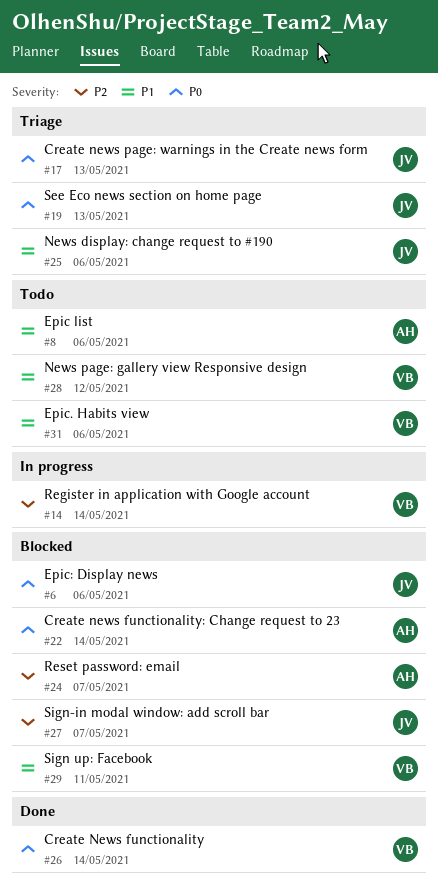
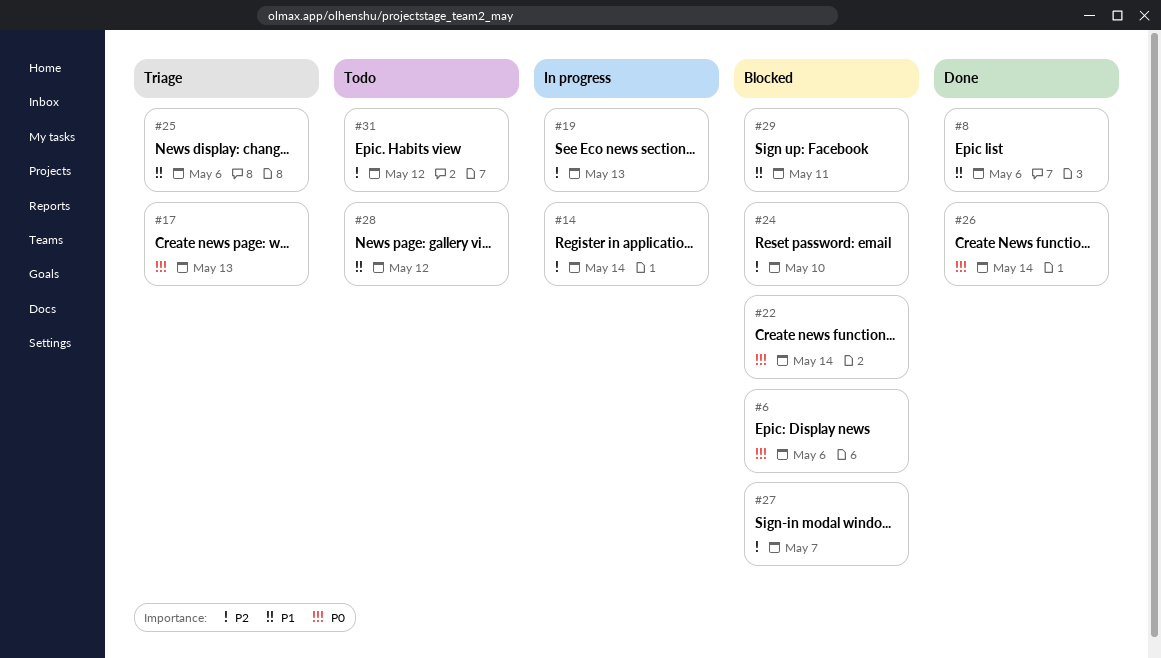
#8, status: Todo -> Done
#19, status: Triage -> In progress
#19, priority: P0 -> P2
#24, due: May 7 -> May 10
#31, priority: P1 -> P2
#31, due: May 6 -> May 12

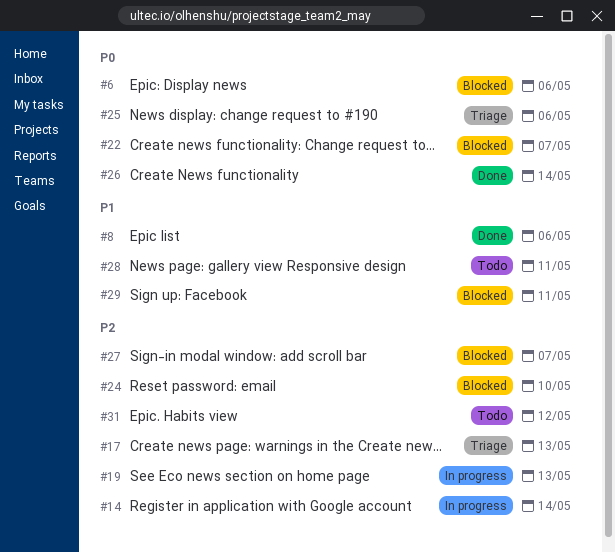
#17, priority: P0 -> P2
#22, due: May 14 -> May 7
#25, priority: P1 -> P0
#28, due: May 12 -> May 11

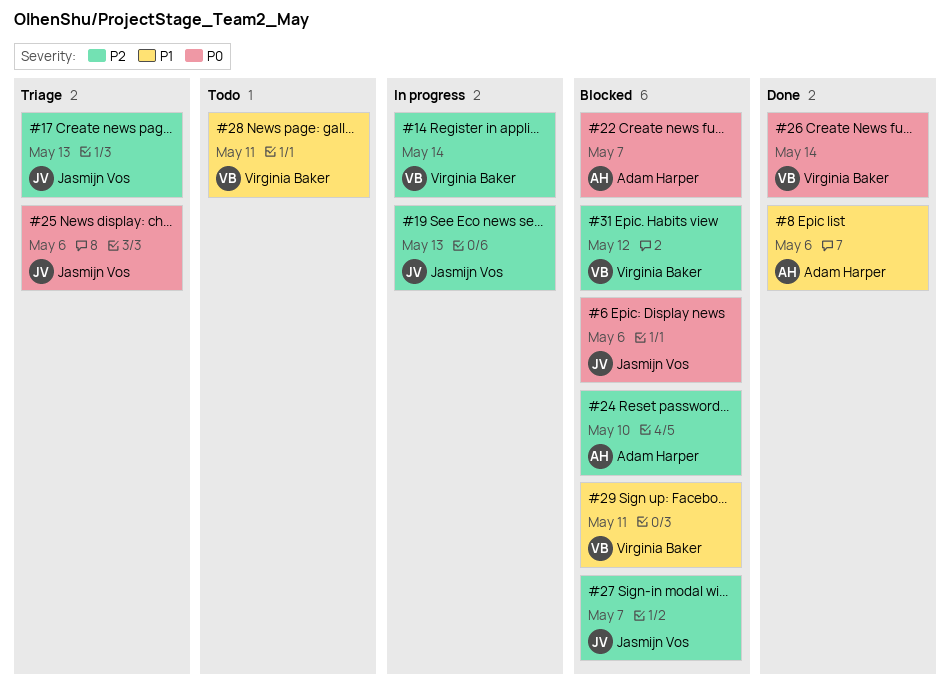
#31, status: Todo -> Blocked

